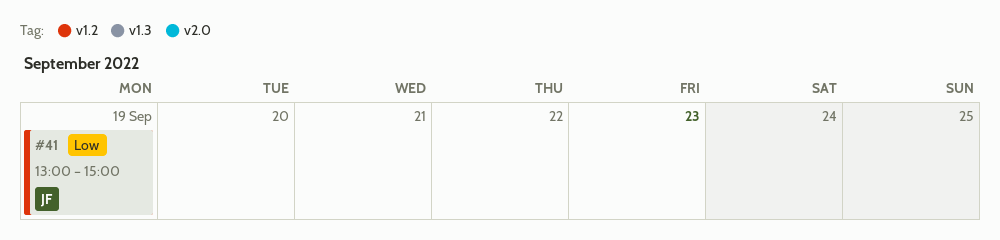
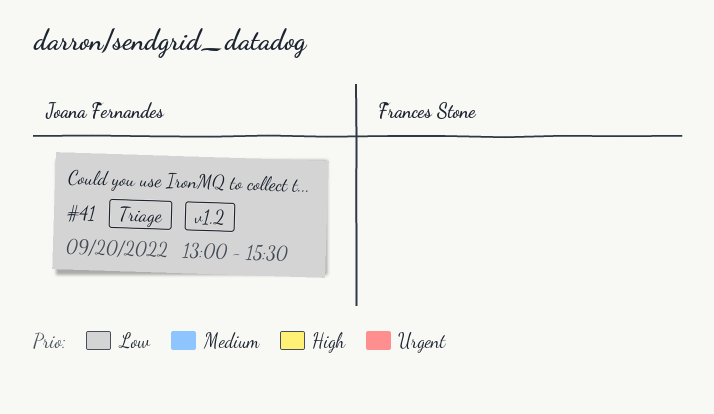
#41, day: Sep 19 -> Sep 20
#41, ends: 15:00 -> 15:30

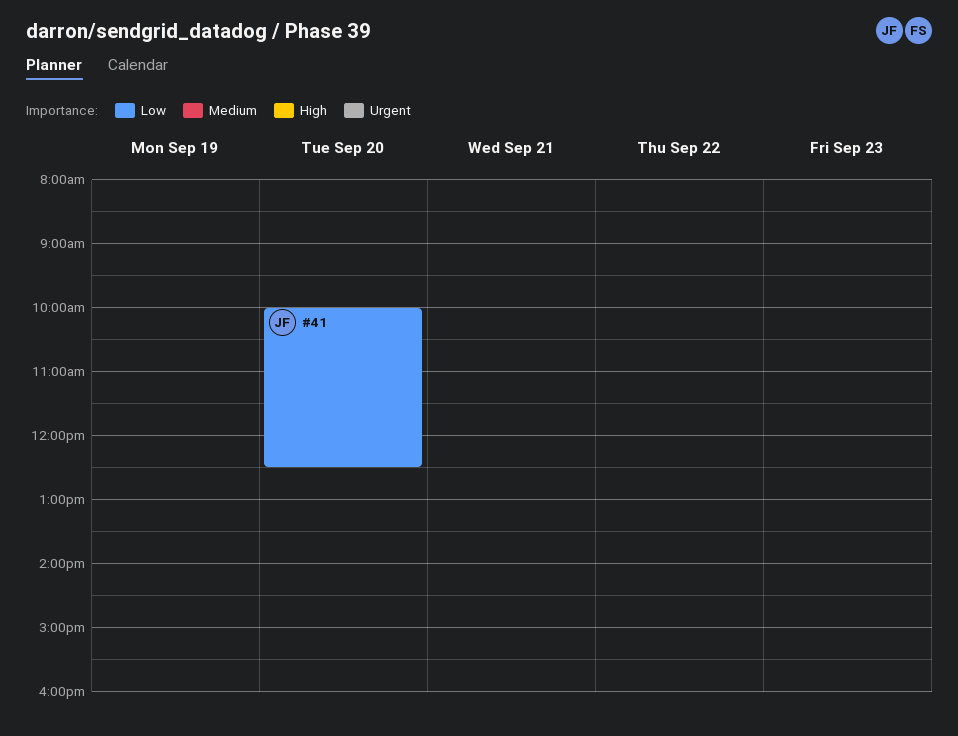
#41, begins: 13:00 -> 10:00
#41, ends: 15:30 -> 12:30

